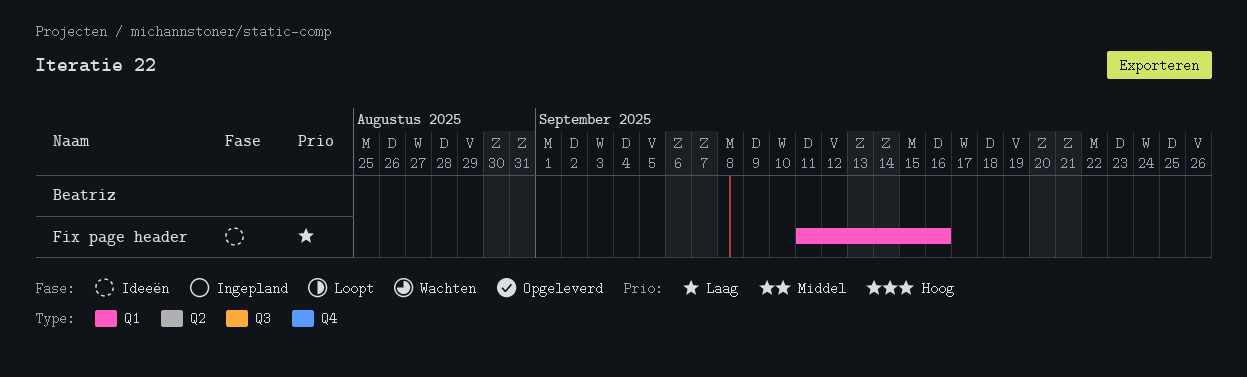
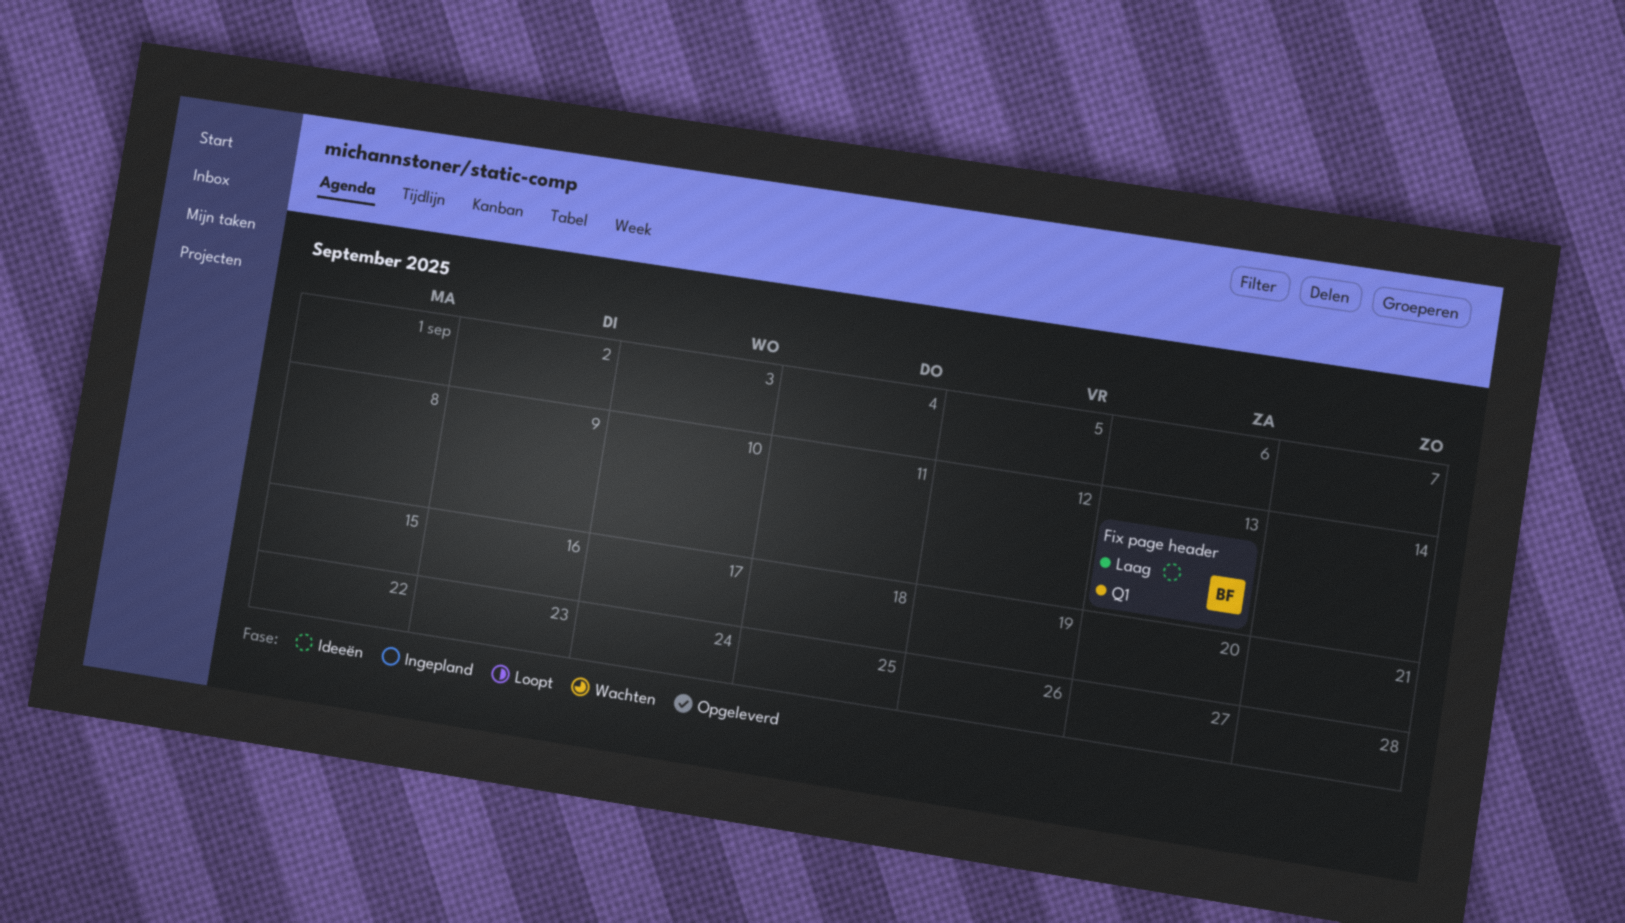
Fix page header, due: Sep 16 -> Sep 13

